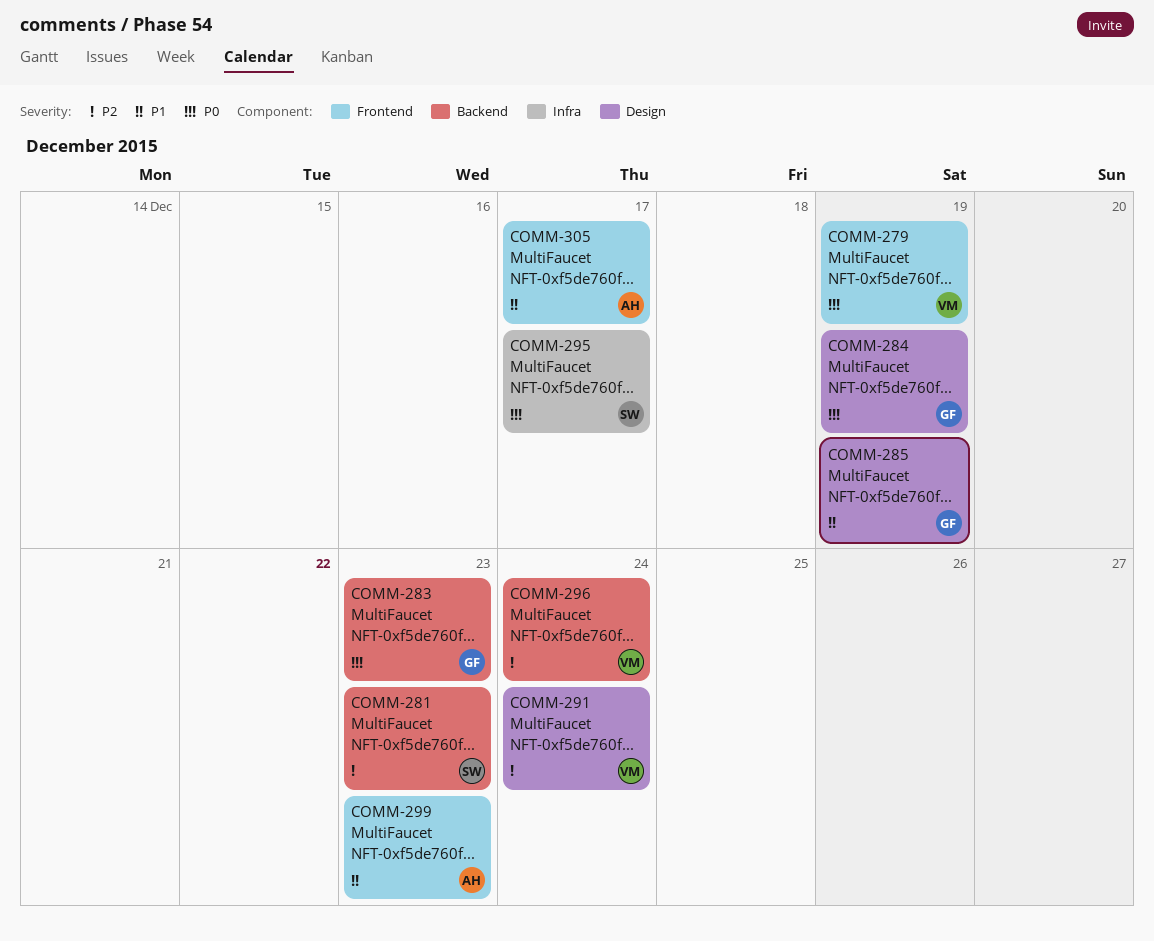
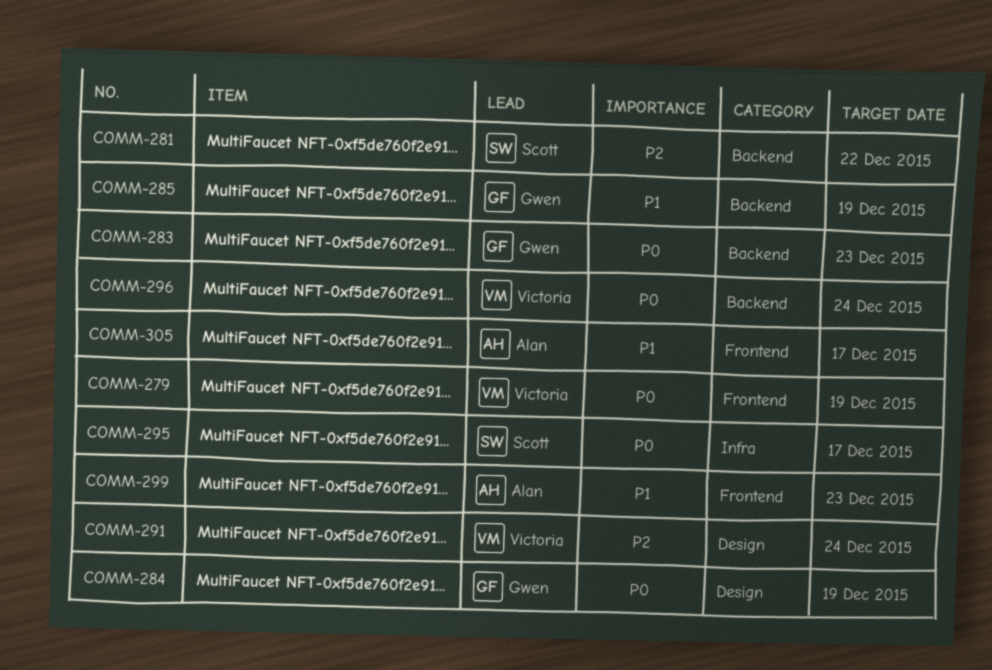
COMM-281, due: Dec 23 -> Dec 22
COMM-285, label: Design -> Backend
COMM-296, priority: P2 -> P0

